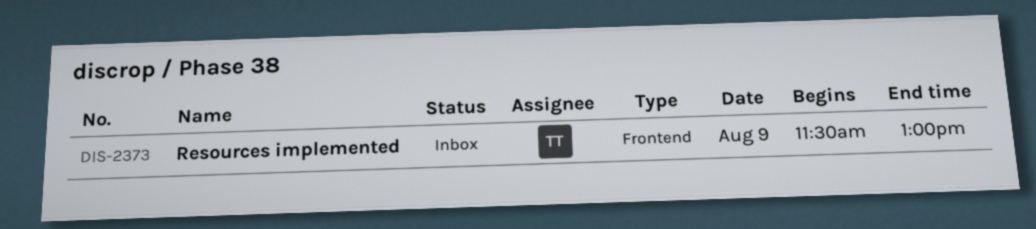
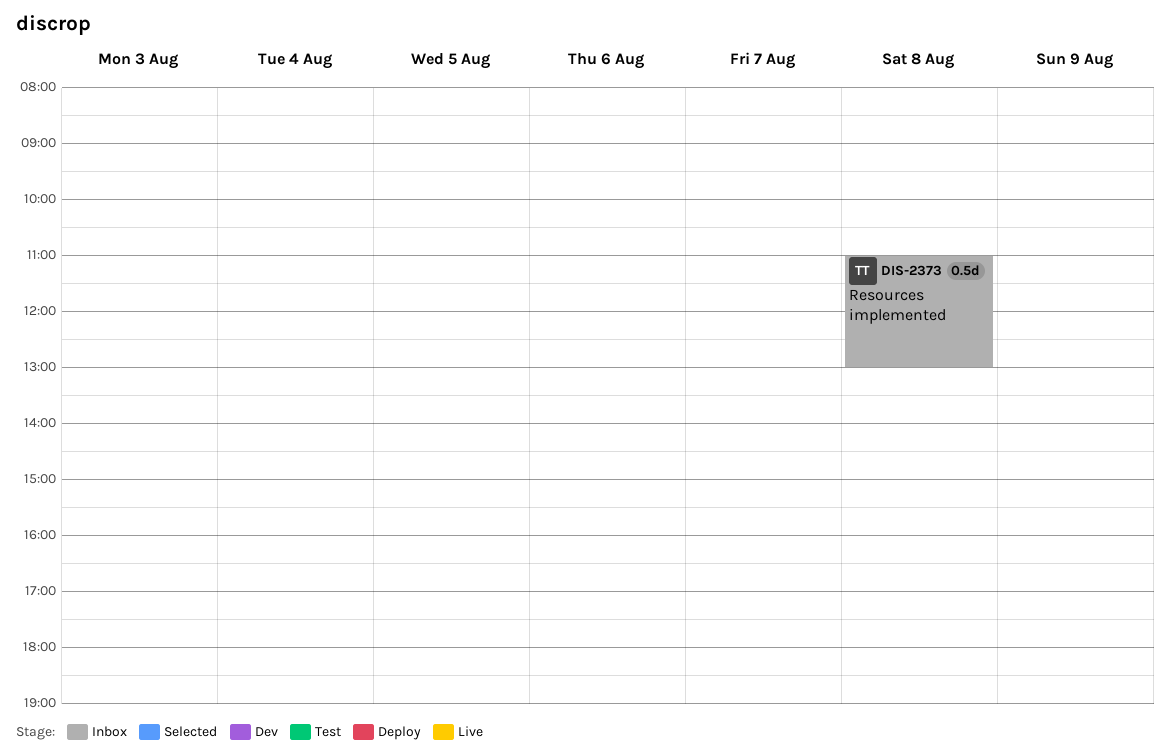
DIS-2373, day: Aug 9 -> Aug 8
DIS-2373, begins: 11:30 -> 11:00

